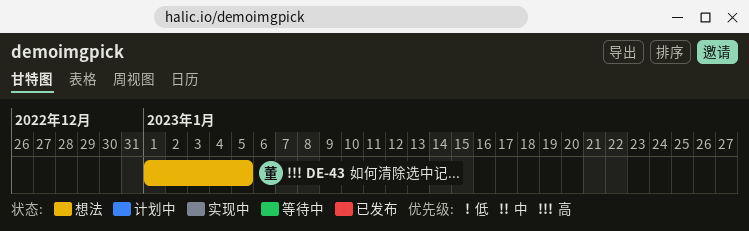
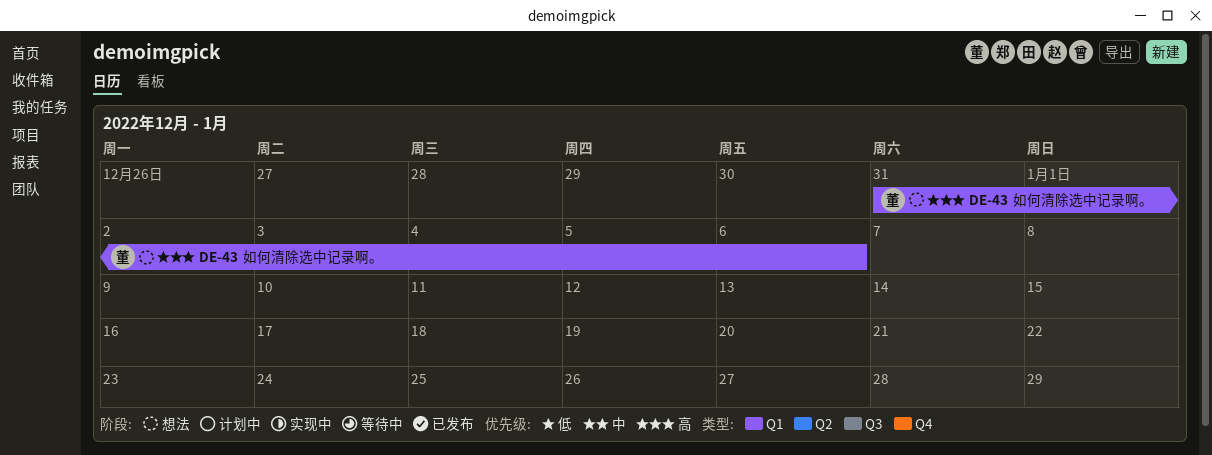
DE-43, start: Jan 1 -> Dec 31
DE-43, due: Jan 5 -> Jan 6

